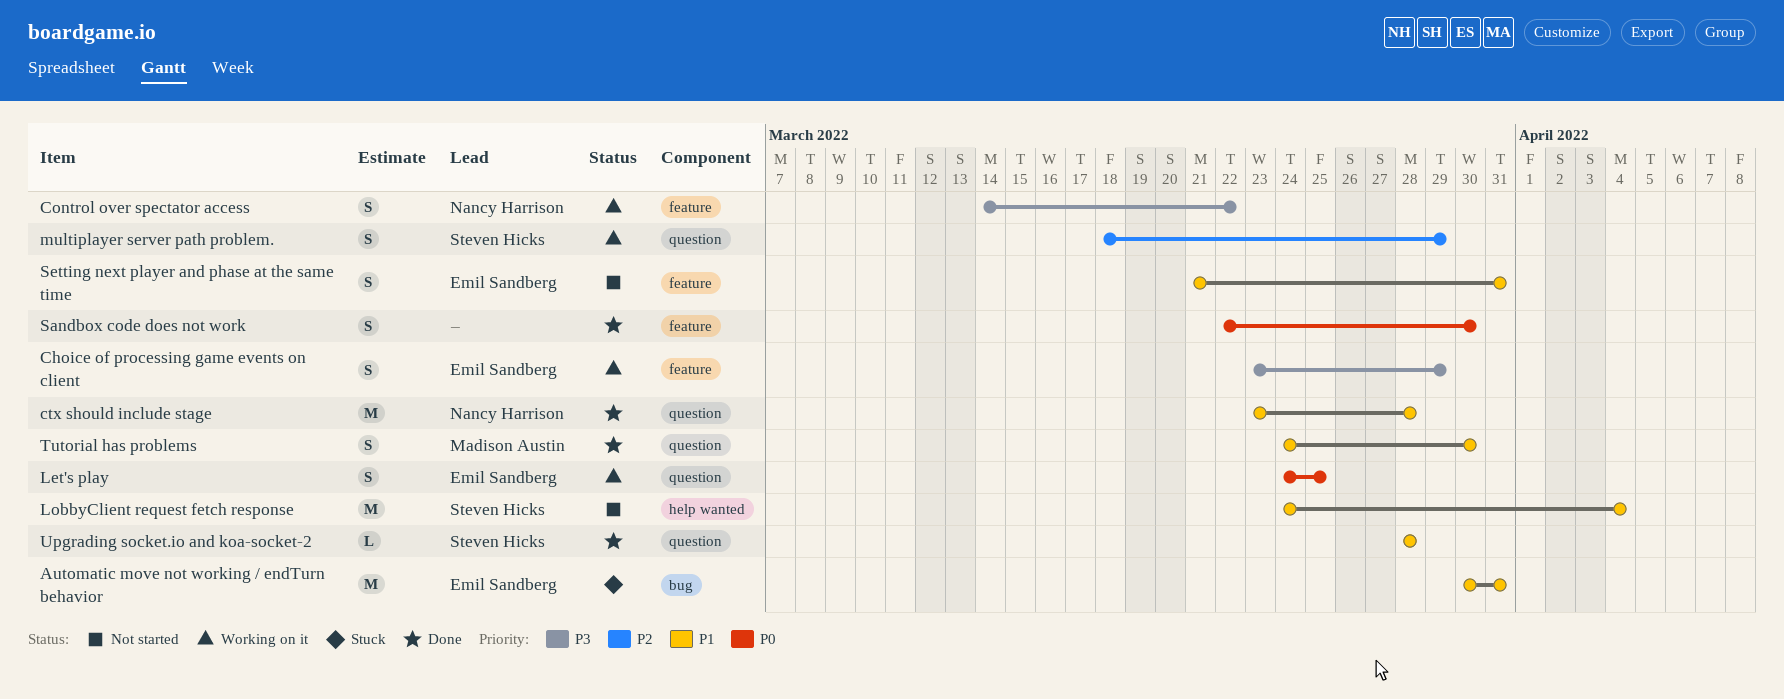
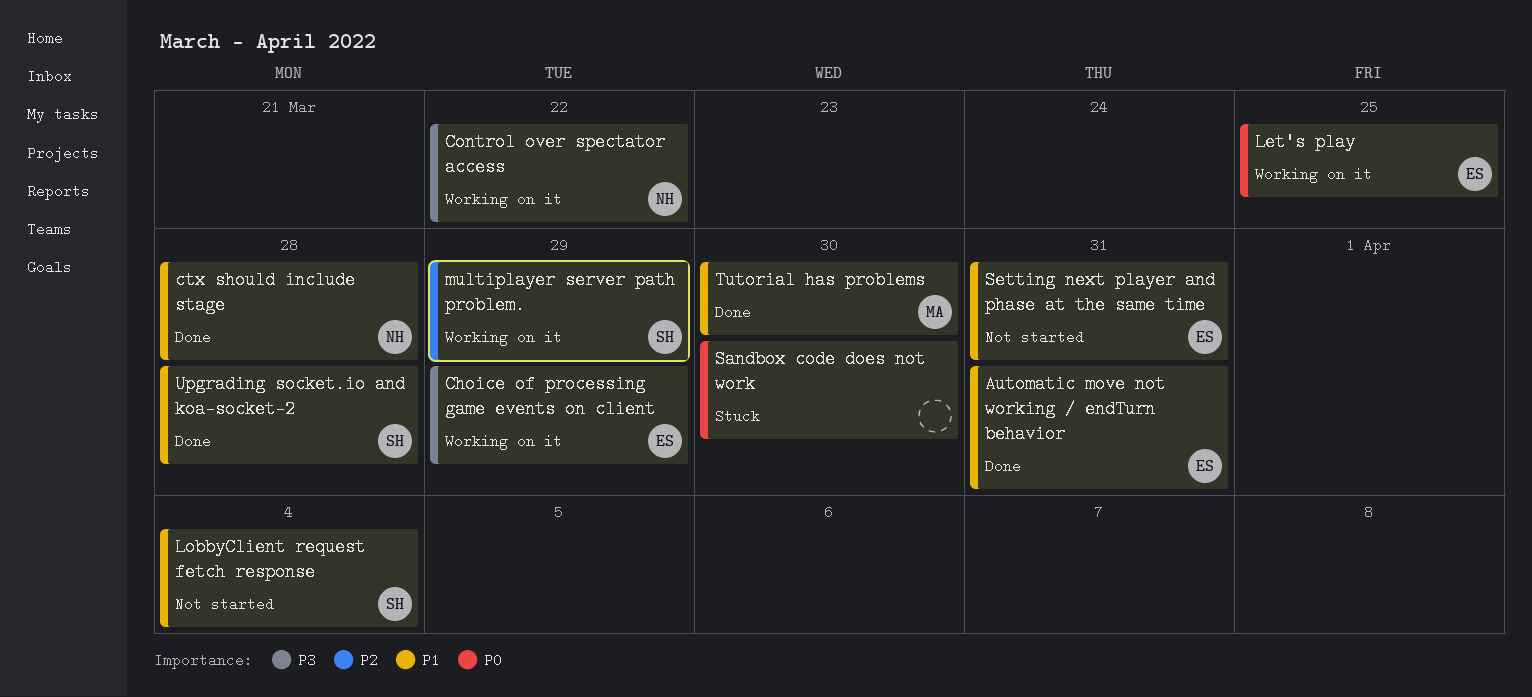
Automatic move not working / endTurn behavior, status: Stuck -> Done
Sandbox code does not work, status: Done -> Stuck

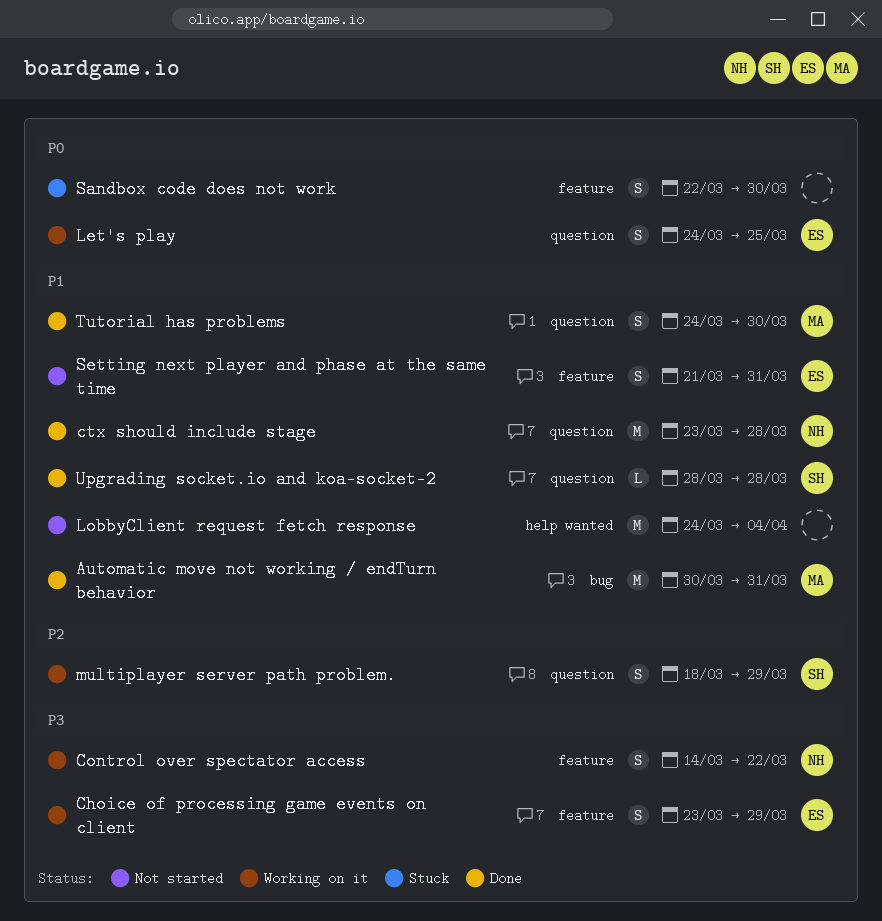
Automatic move not working / endTurn behavior, owner: ES -> MA
LobbyClient request fetch response, owner: SH -> none

